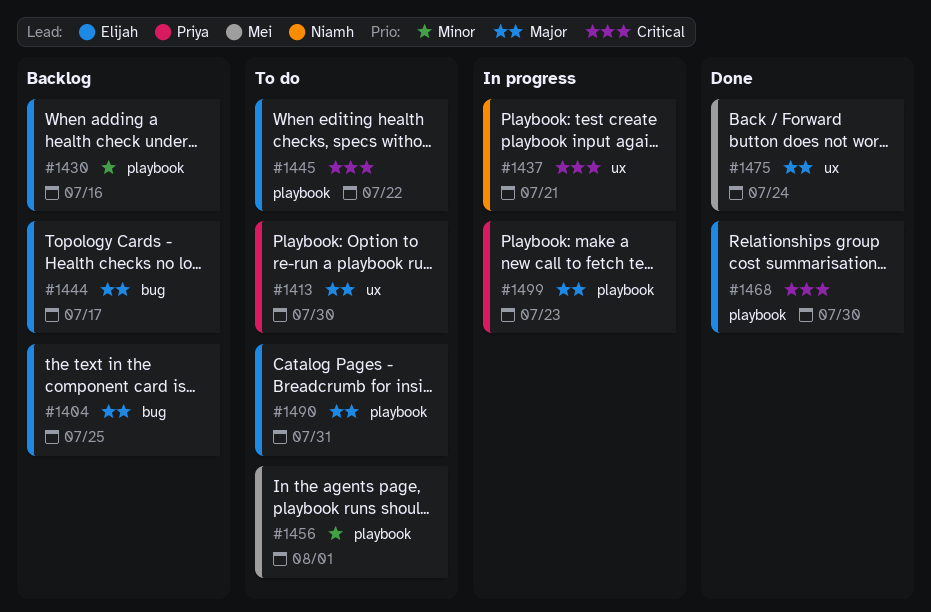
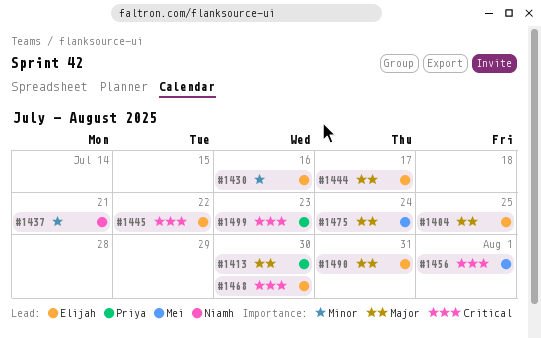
#1437, priority: Critical -> Minor
#1456, priority: Minor -> Critical
#1499, priority: Major -> Critical

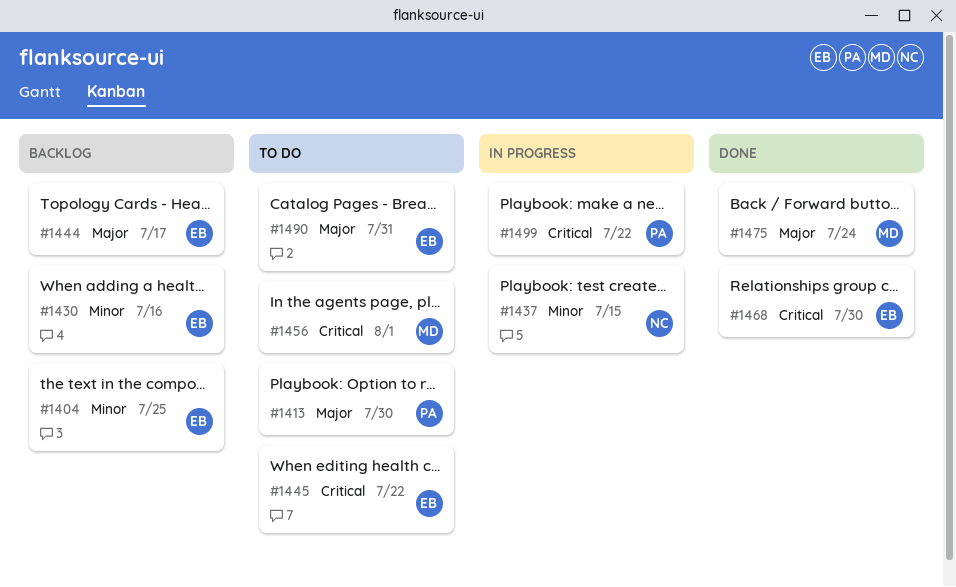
#1404, priority: Major -> Minor
#1437, due: Jul 21 -> Jul 15
#1499, due: Jul 23 -> Jul 22

